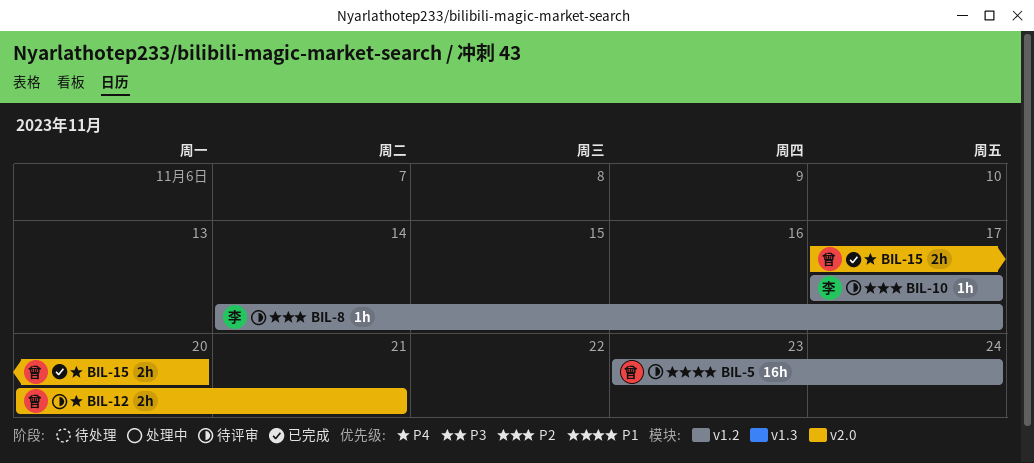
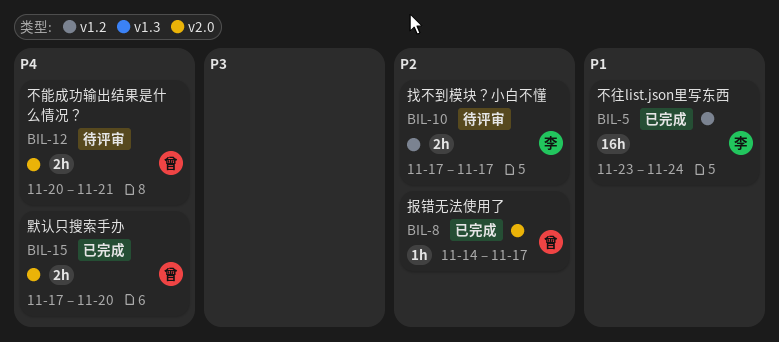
BIL-5, status: 待评审 -> 已完成
BIL-5, owner: 曾 -> 李
BIL-8, status: 待评审 -> 已完成
BIL-8, owner: 李 -> 曾
BIL-8, label: v1.2 -> v2.0
BIL-10, estimate: 1h -> 2h

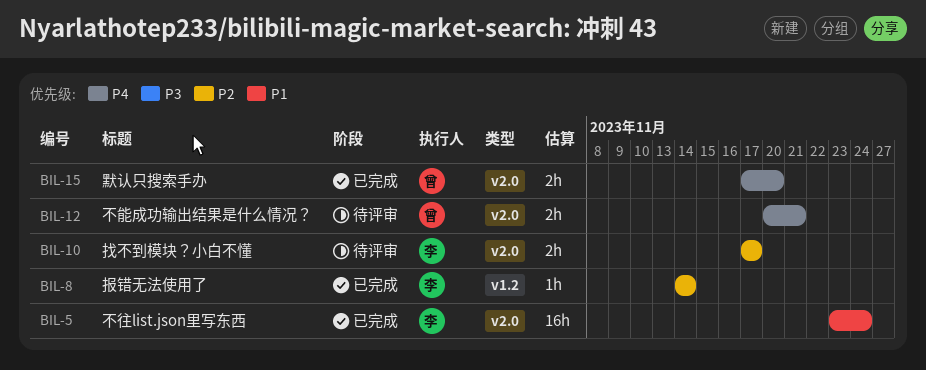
BIL-5, label: v1.2 -> v2.0
BIL-8, owner: 曾 -> 李
BIL-8, label: v2.0 -> v1.2
BIL-8, due: Nov 17 -> Nov 14
BIL-10, label: v1.2 -> v2.0

